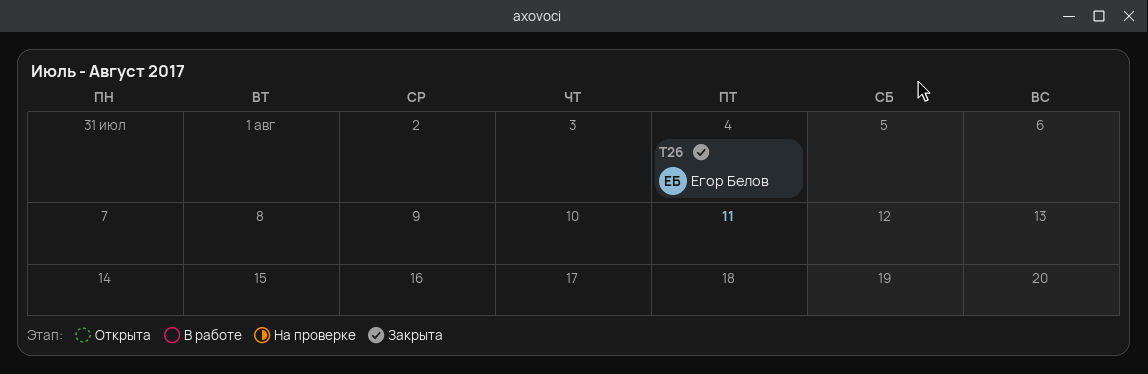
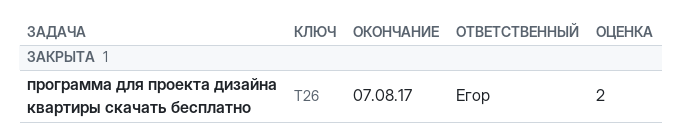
T26, due: Aug 4 -> Aug 7

